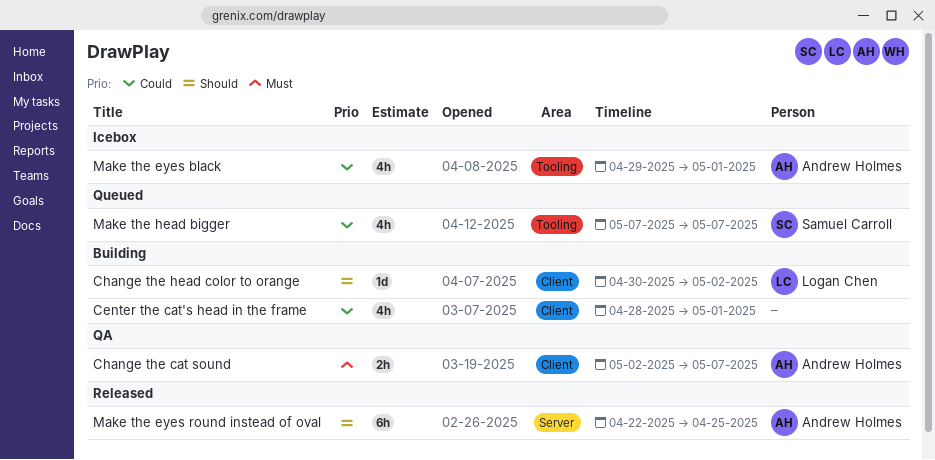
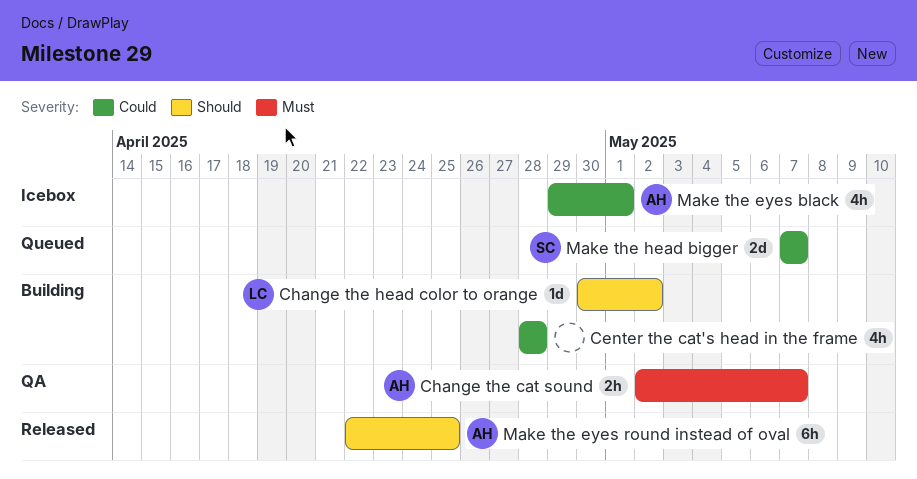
Center the cat's head in the frame, due: May 1 -> Apr 28
Make the head bigger, estimate: 4h -> 2d

